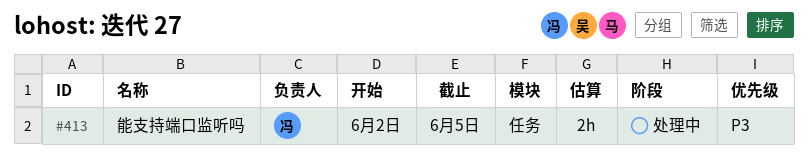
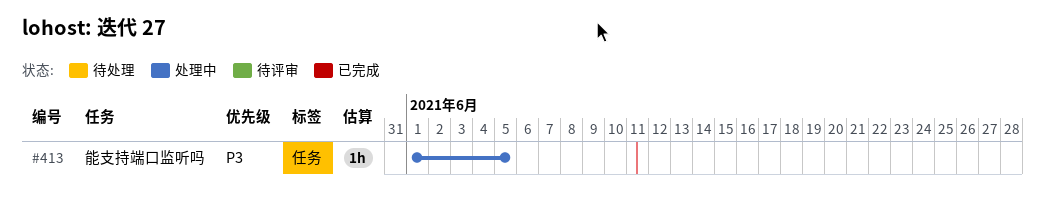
#413, estimate: 2h -> 1h
#413, start: Jun 2 -> Jun 1

